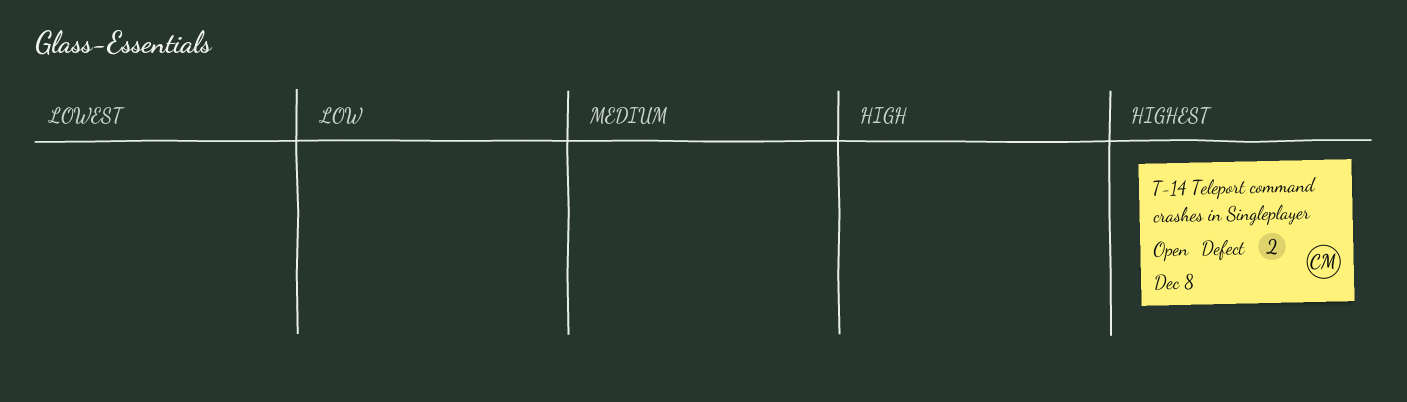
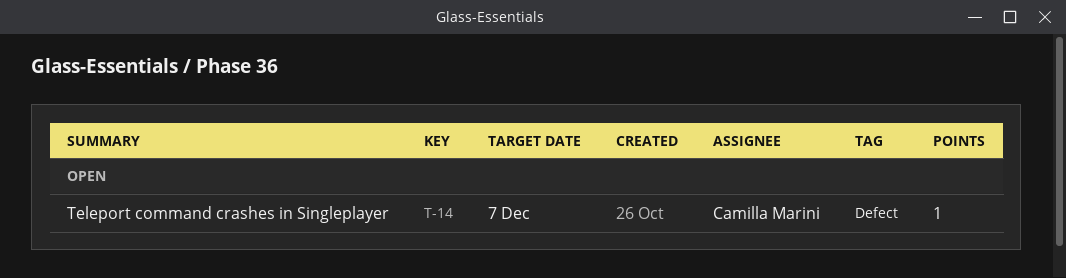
T-14, estimate: 2 -> 1
T-14, due: Dec 8 -> Dec 7

